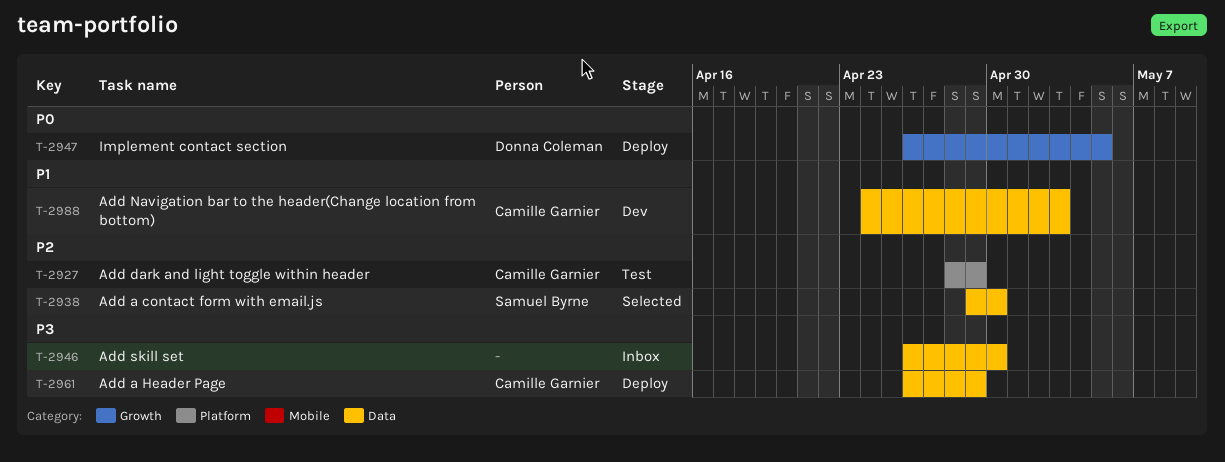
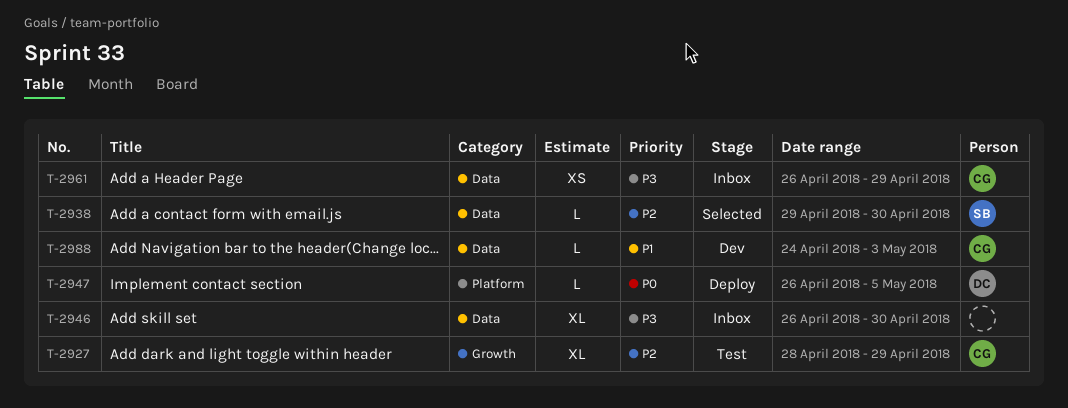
T-2927, label: Platform -> Growth
T-2947, label: Growth -> Platform
T-2961, status: Deploy -> Inbox

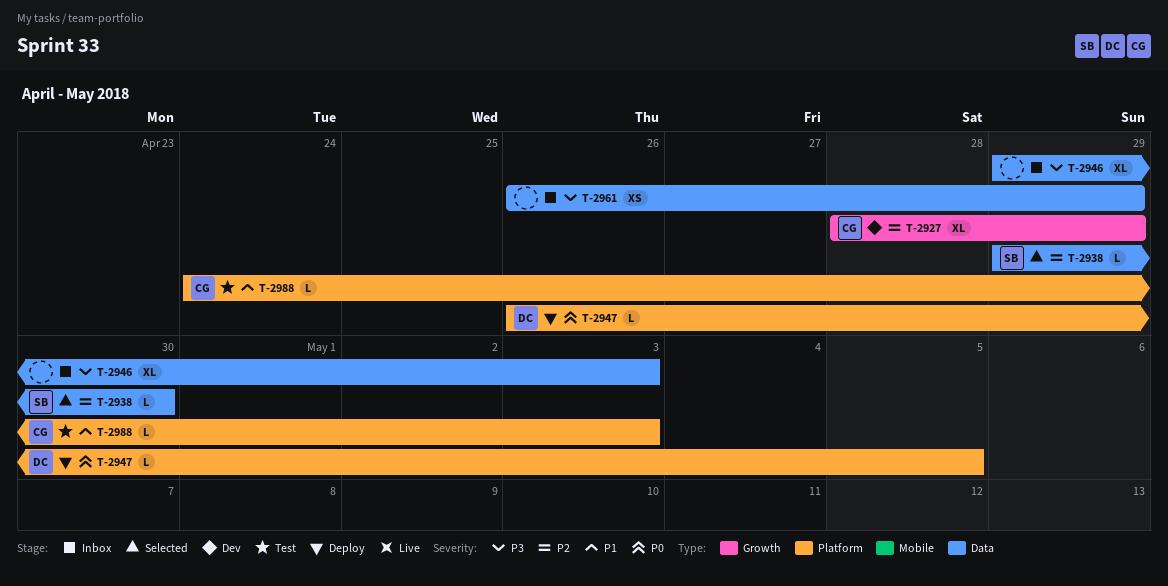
T-2927, status: Test -> Dev
T-2946, start: Apr 26 -> Apr 29
T-2946, due: Apr 30 -> May 3
T-2961, owner: CG -> none
T-2988, status: Dev -> Test
T-2988, label: Data -> Platform

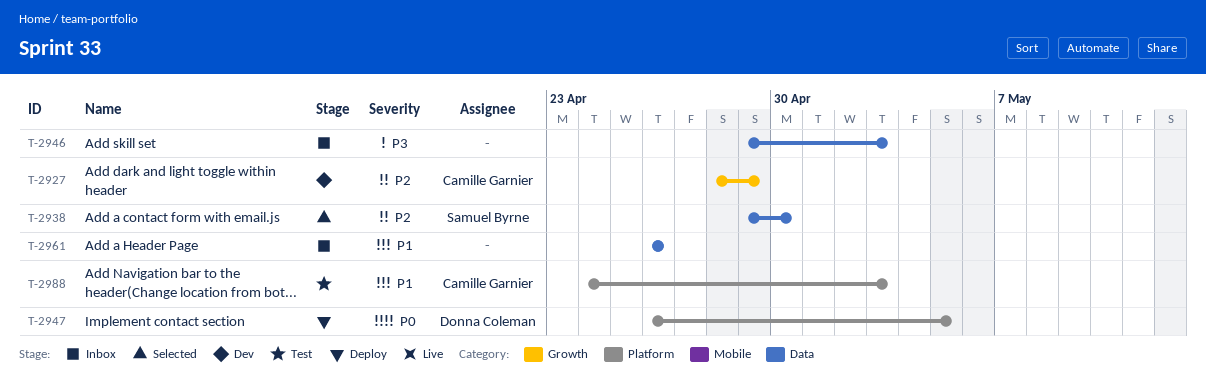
T-2961, priority: P3 -> P1
T-2961, due: Apr 29 -> Apr 26

